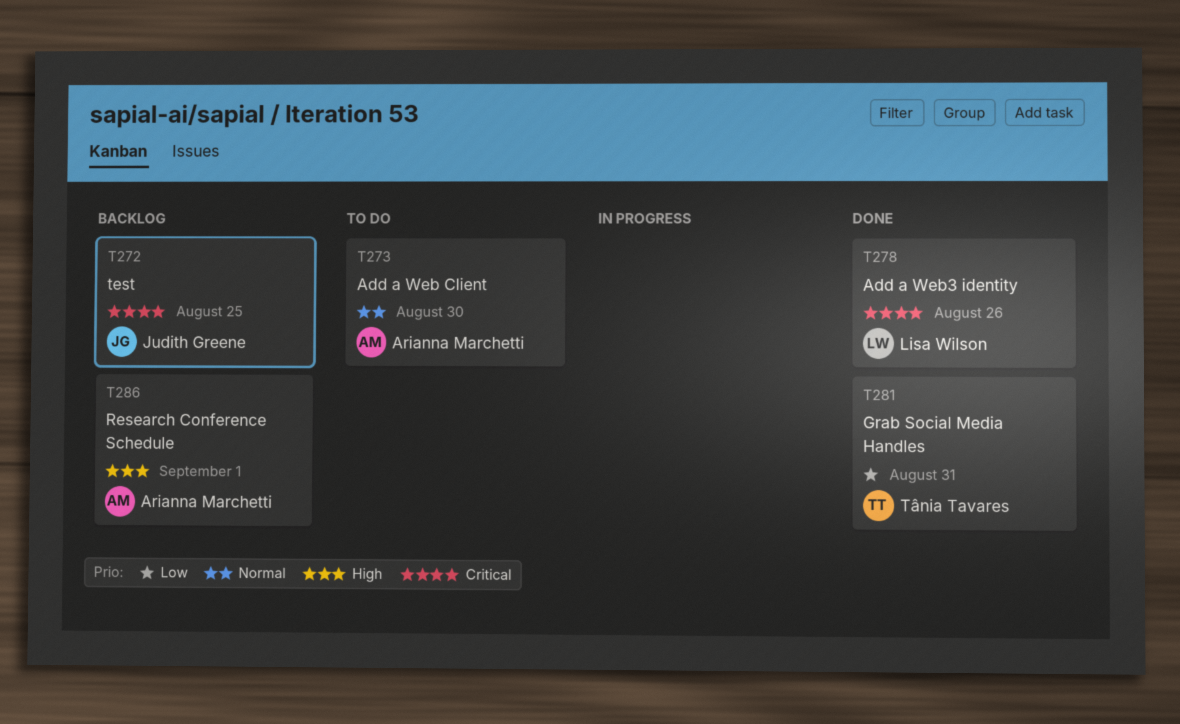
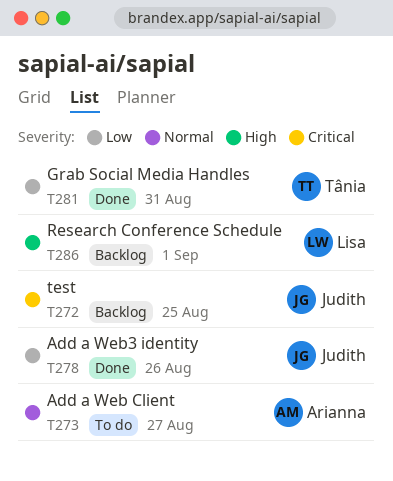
T273, due: Aug 30 -> Aug 27
T278, owner: Lisa Wilson -> Judith Greene
T278, priority: Critical -> Low
T286, owner: Arianna Marchetti -> Lisa Wilson

